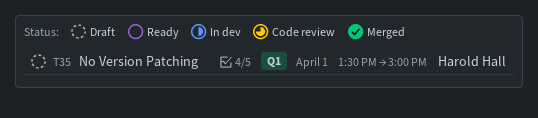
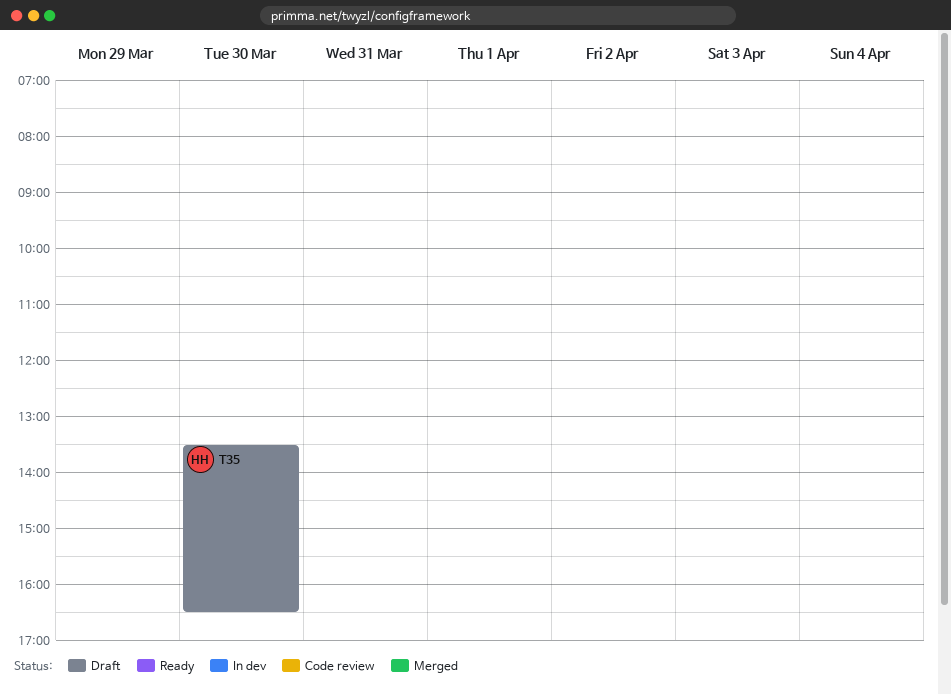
T35, day: Apr 1 -> Mar 30
T35, ends: 15:00 -> 16:30

